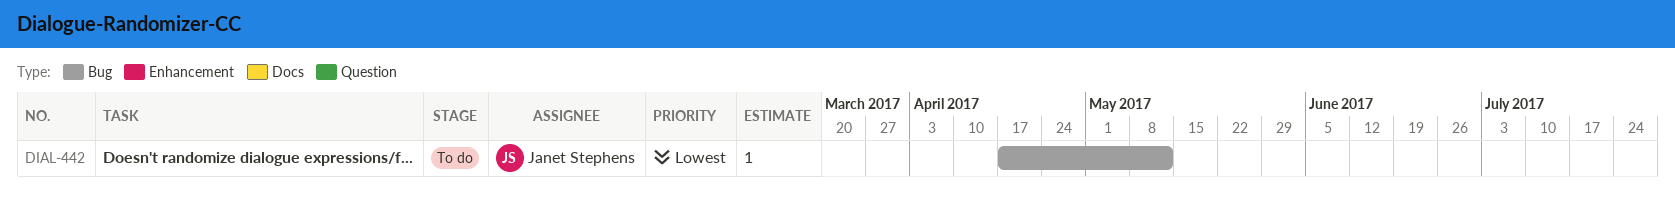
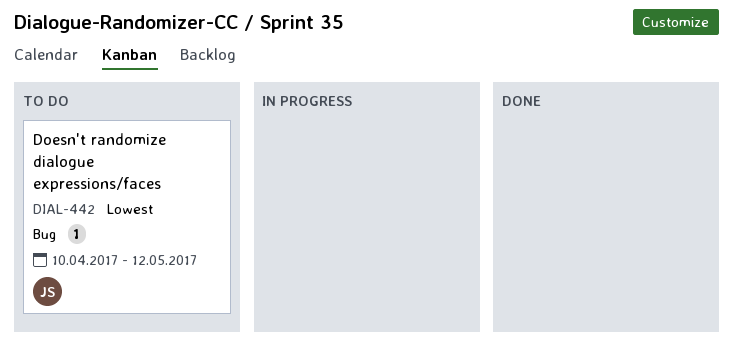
DIAL-442, start: Apr 17 -> Apr 10

